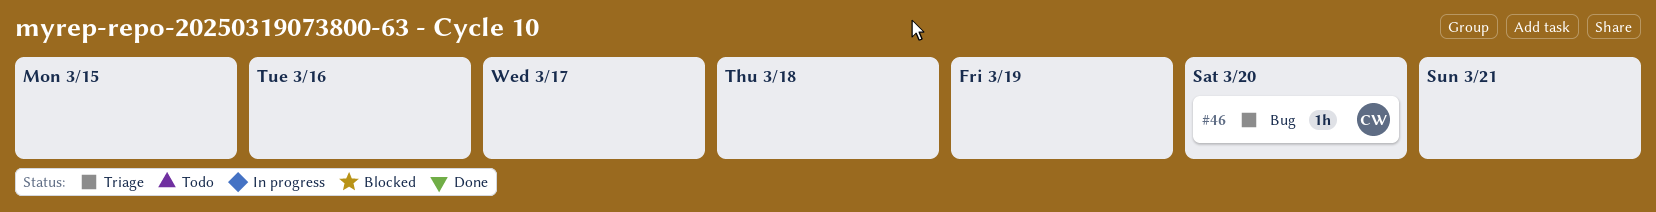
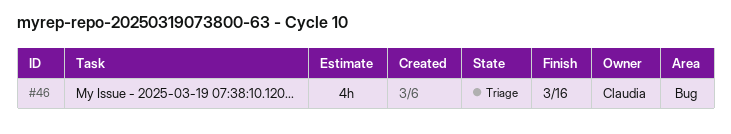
#46, estimate: 1h -> 4h
#46, due: Mar 20 -> Mar 16

